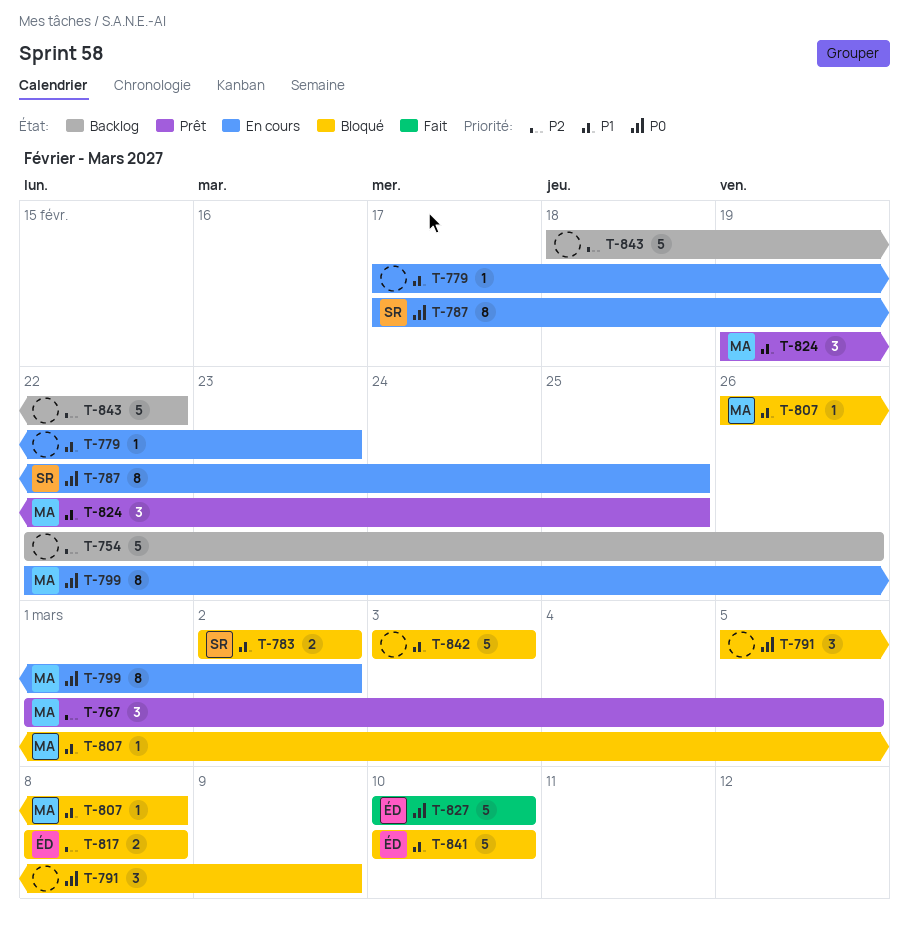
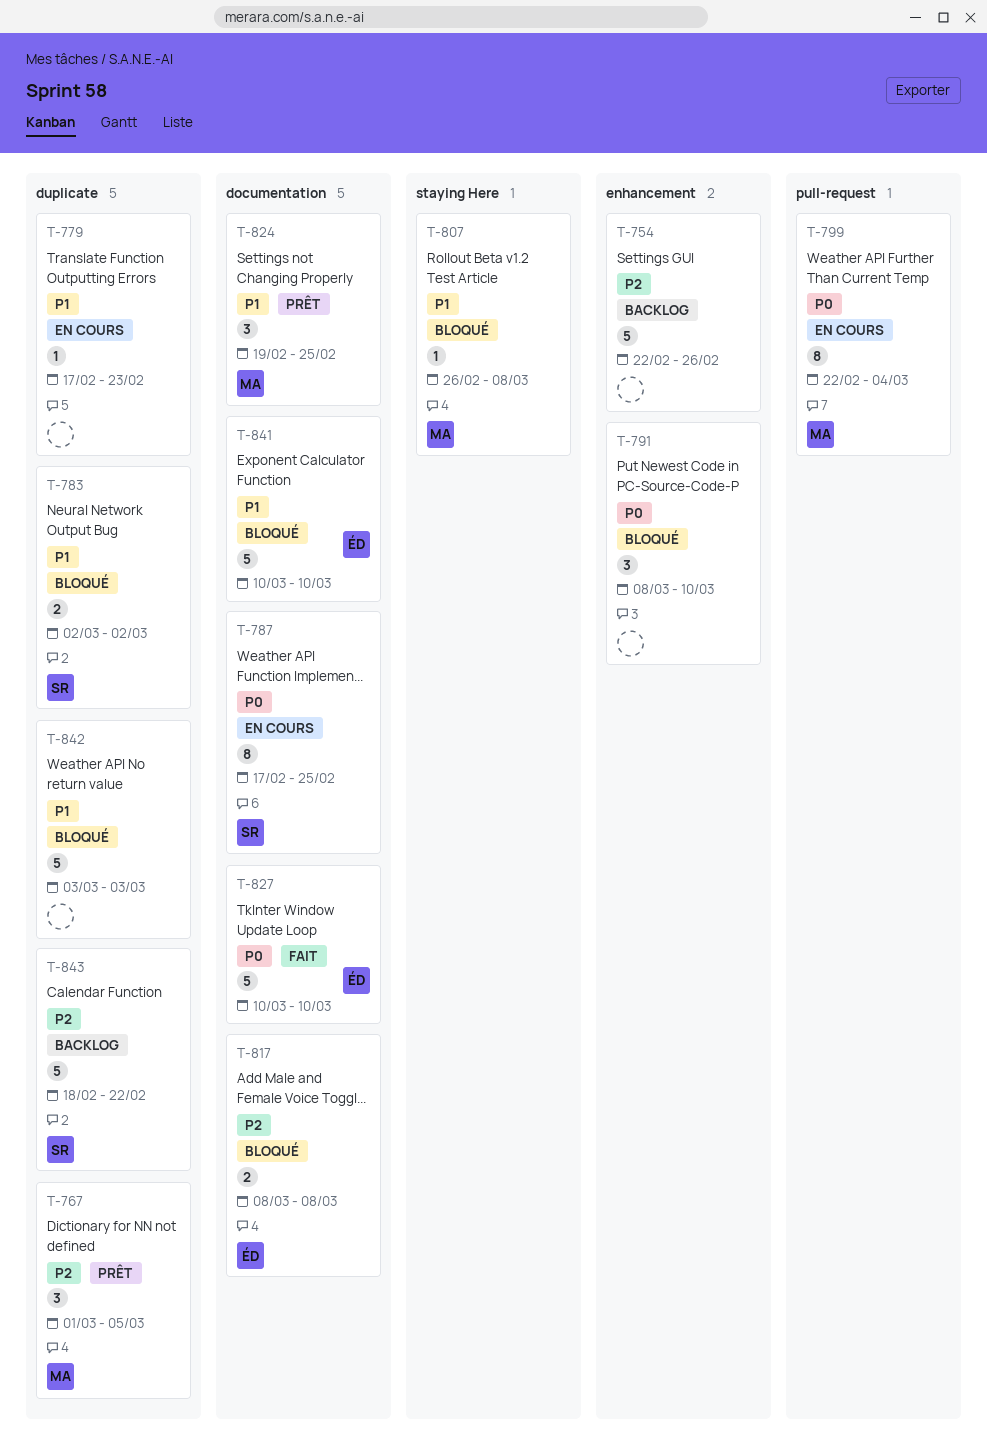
T-791, start: Mar 5 -> Mar 8
T-791, due: Mar 9 -> Mar 10
T-799, due: Mar 2 -> Mar 4
T-843, owner: none -> SR

